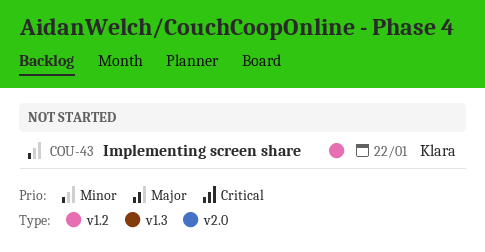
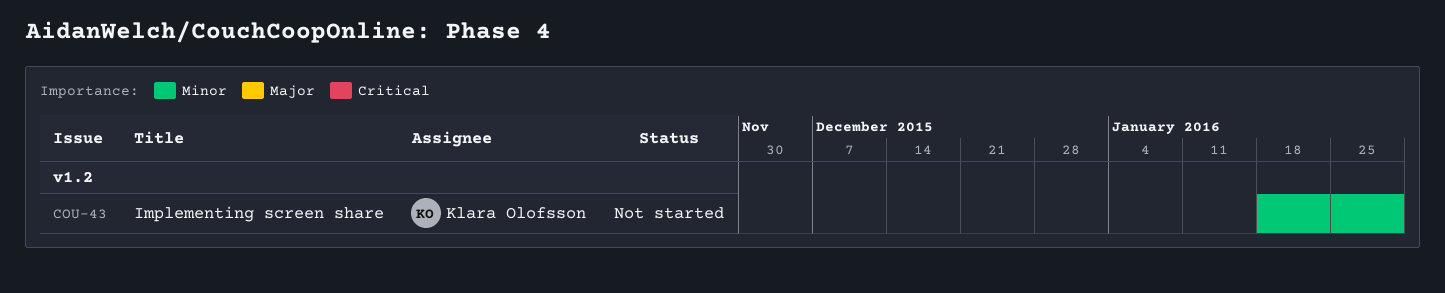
COU-43, due: Jan 22 -> Jan 29

